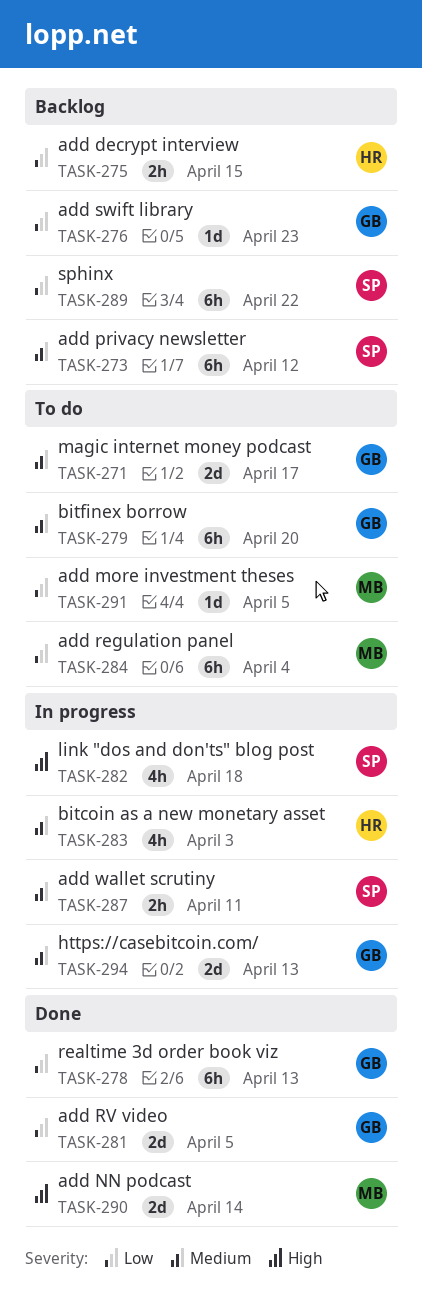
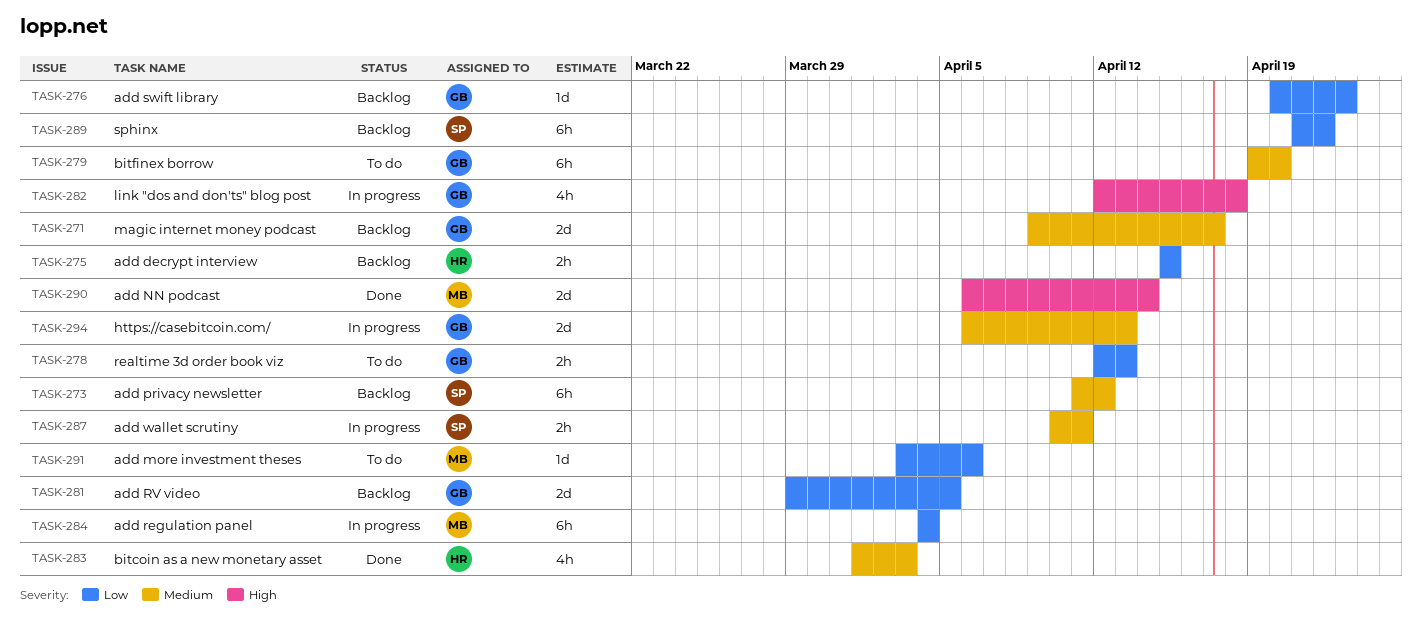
TASK-271, status: To do -> Backlog
TASK-278, status: Done -> To do
TASK-278, estimate: 6h -> 2h
TASK-281, status: Done -> Backlog
TASK-282, owner: SP -> GB
TASK-283, status: In progress -> Done
TASK-284, status: To do -> In progress
TASK-291, due: Apr 5 -> Apr 6

